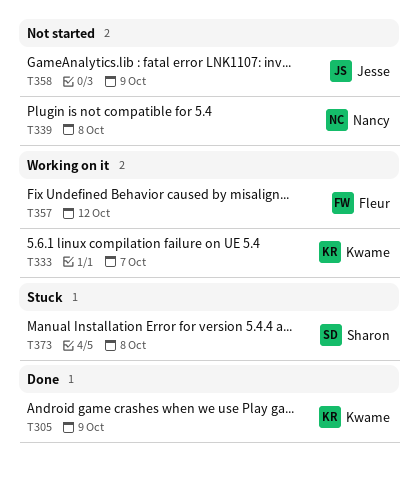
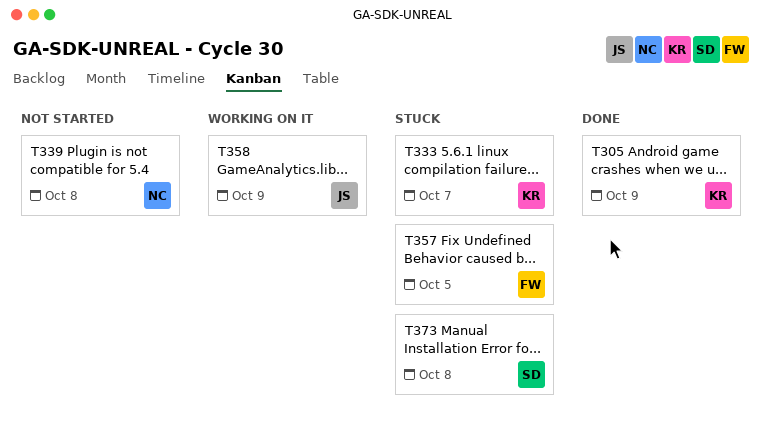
T333, status: Working on it -> Stuck
T357, status: Working on it -> Stuck
T357, due: Oct 12 -> Oct 5
T358, status: Not started -> Working on it

